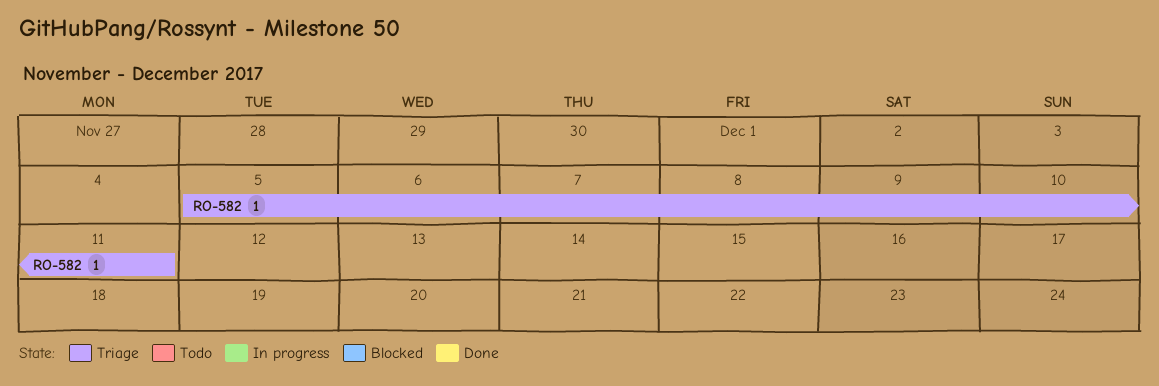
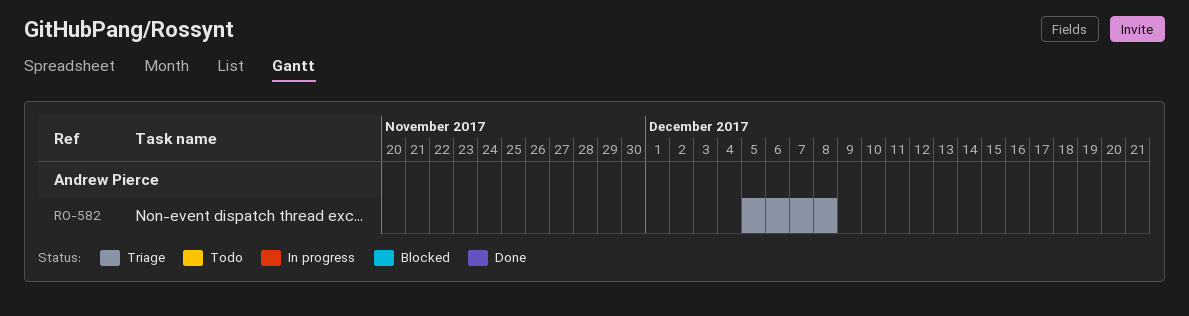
RO-582, due: Dec 11 -> Dec 8

